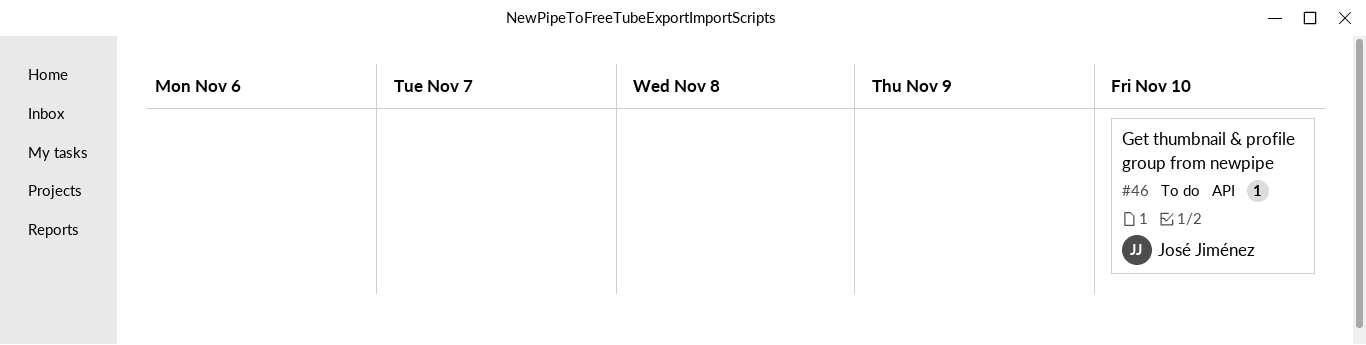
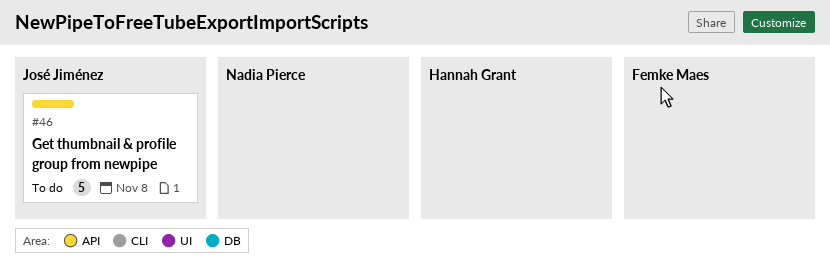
#46, estimate: 1 -> 5
#46, due: Nov 10 -> Nov 8

